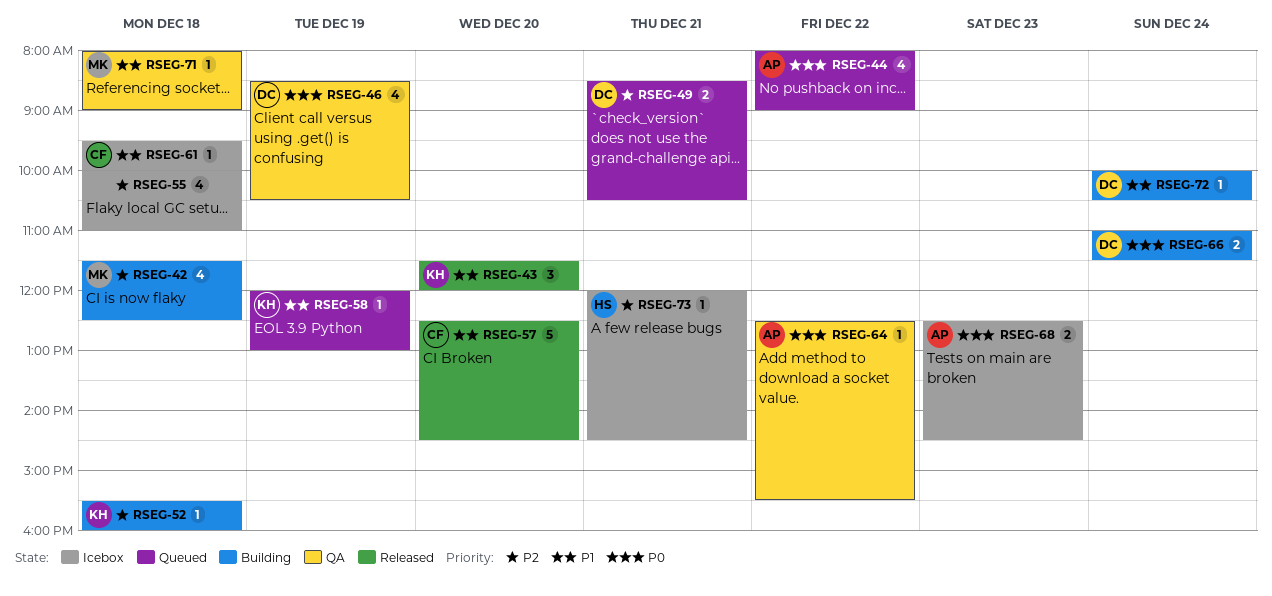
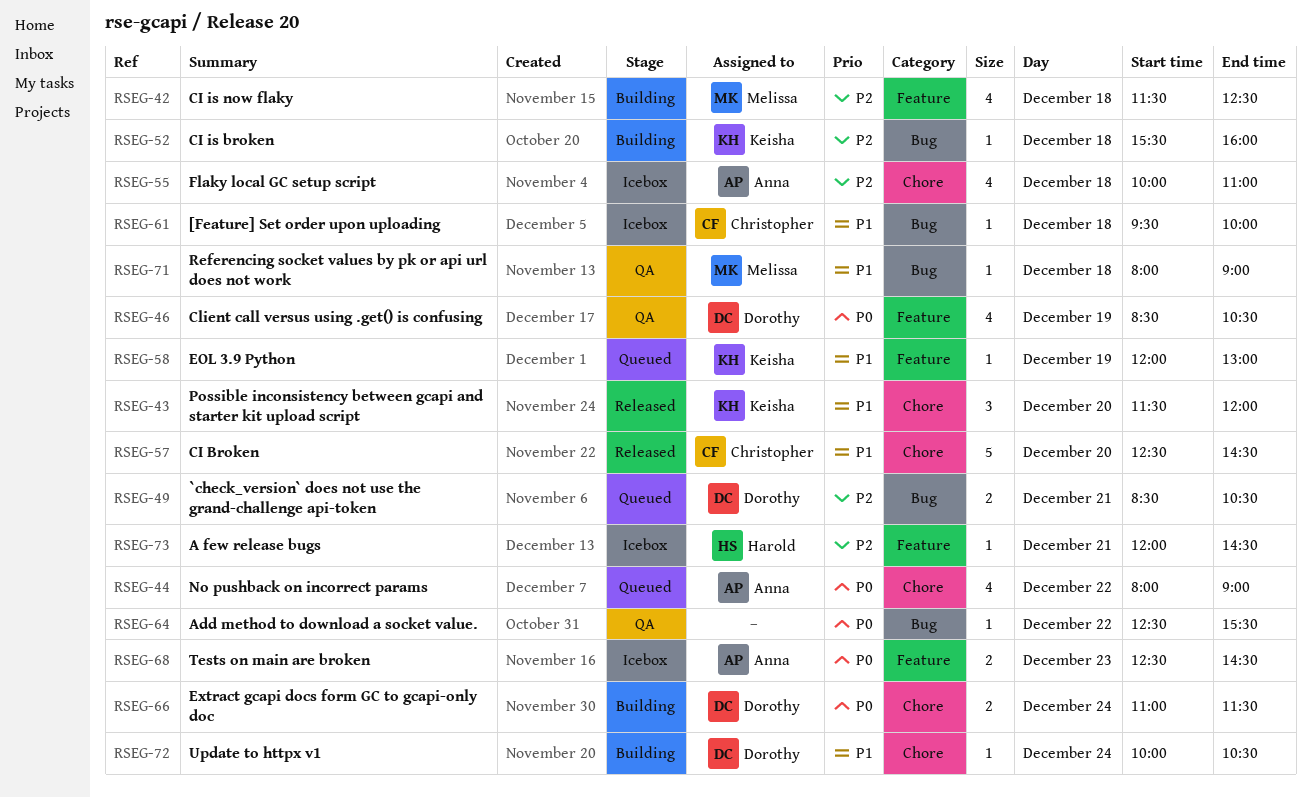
RSEG-55, owner: none -> Anna
RSEG-64, owner: Anna -> none

